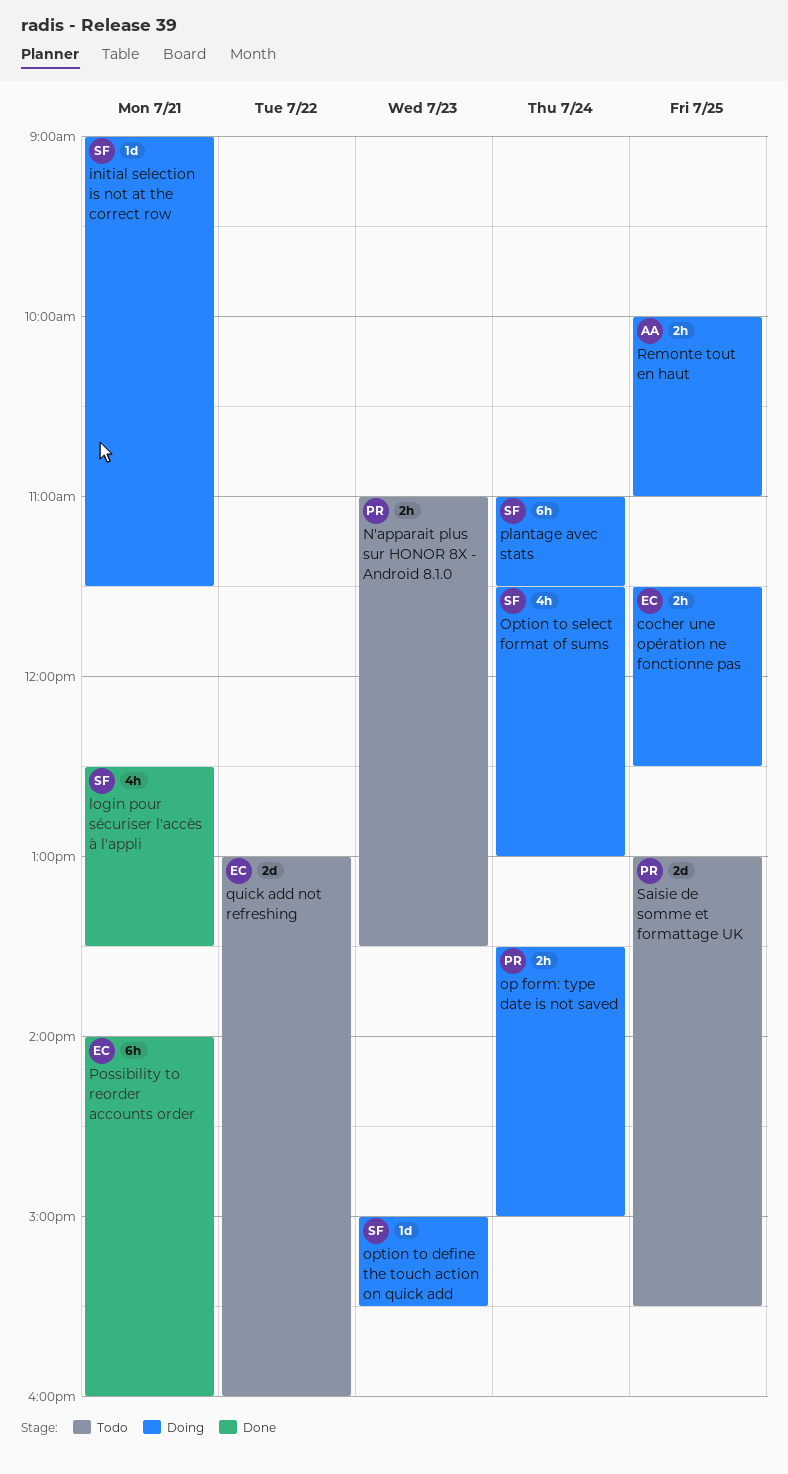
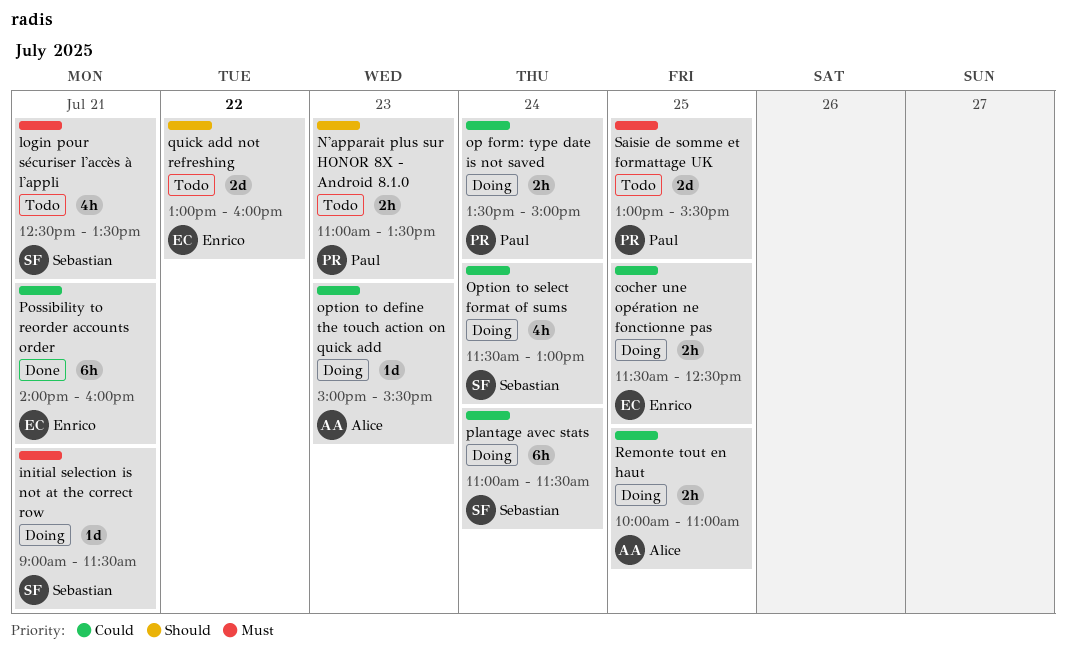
login pour sécuriser l'accès à l'appli, status: Done -> Todo
option to define the touch action on quick add, owner: Sebastian -> Alice

